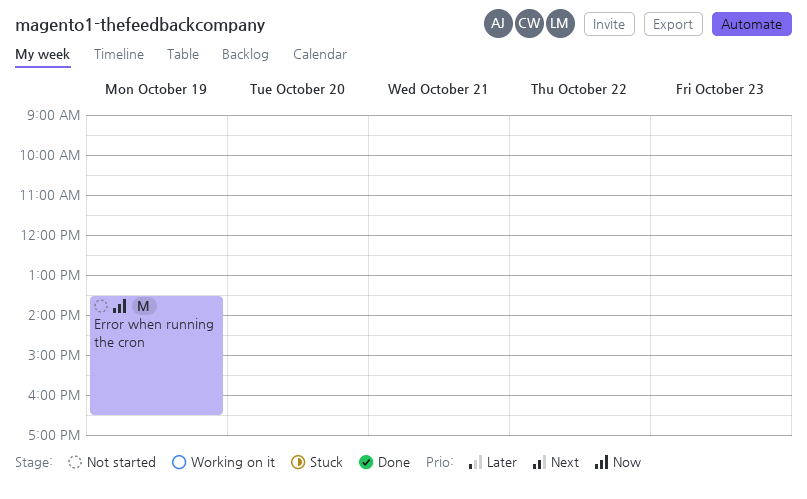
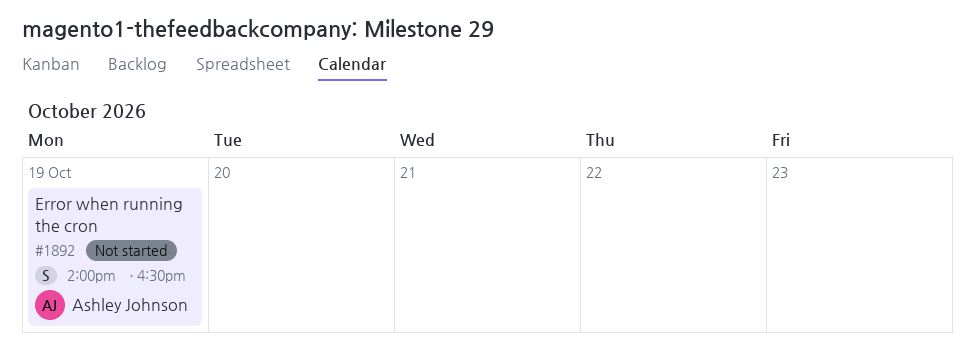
Error when running the cron, estimate: M -> S
Error when running the cron, begins: 13:30 -> 14:00

